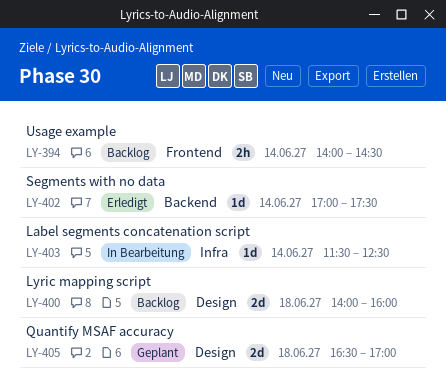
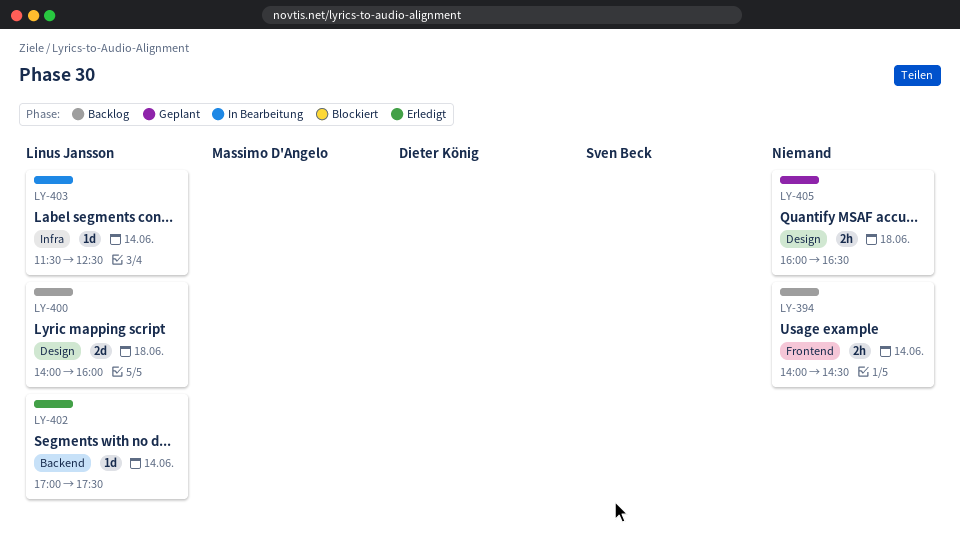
LY-405, estimate: 2d -> 2h
LY-405, begins: 16:30 -> 16:00
LY-405, ends: 17:00 -> 16:30

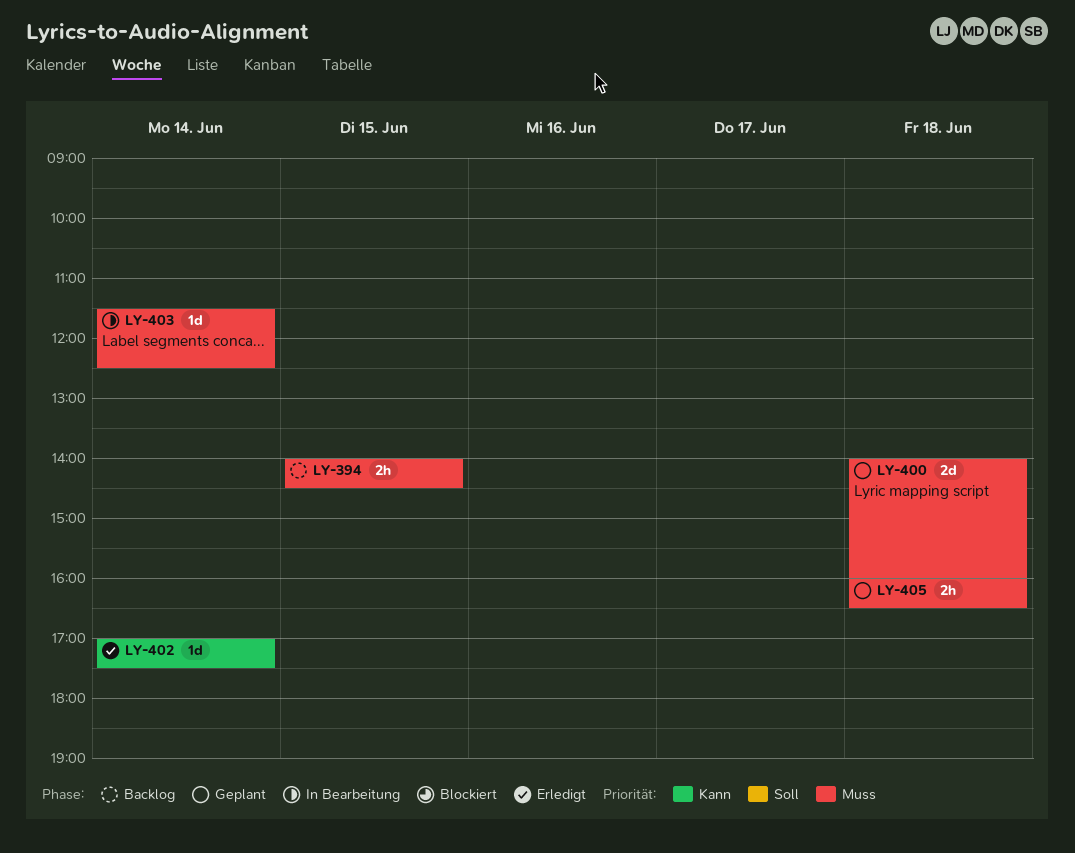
LY-394, day: Jun 14 -> Jun 15
LY-400, status: Backlog -> Geplant

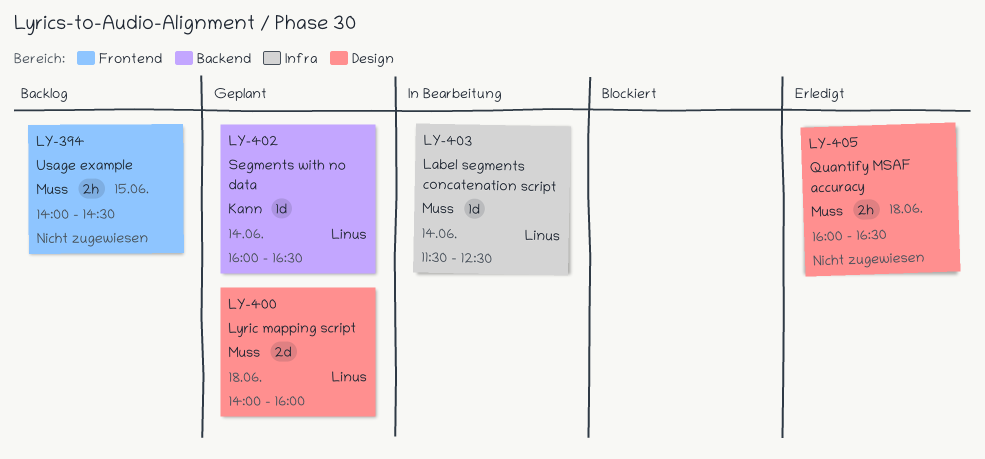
LY-402, status: Erledigt -> Geplant
LY-402, begins: 17:00 -> 16:00
LY-402, ends: 17:30 -> 16:30
LY-405, status: Geplant -> Erledigt

